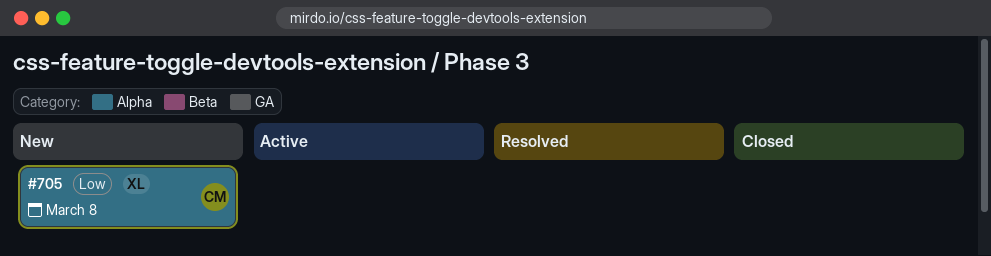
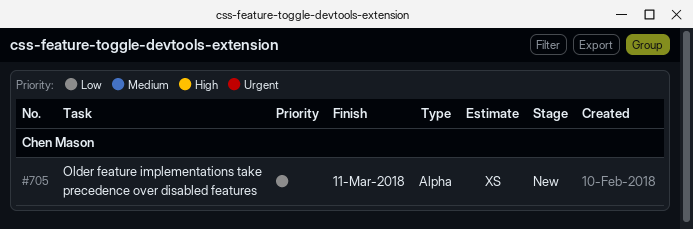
#705, estimate: XL -> XS
#705, due: Mar 8 -> Mar 11

